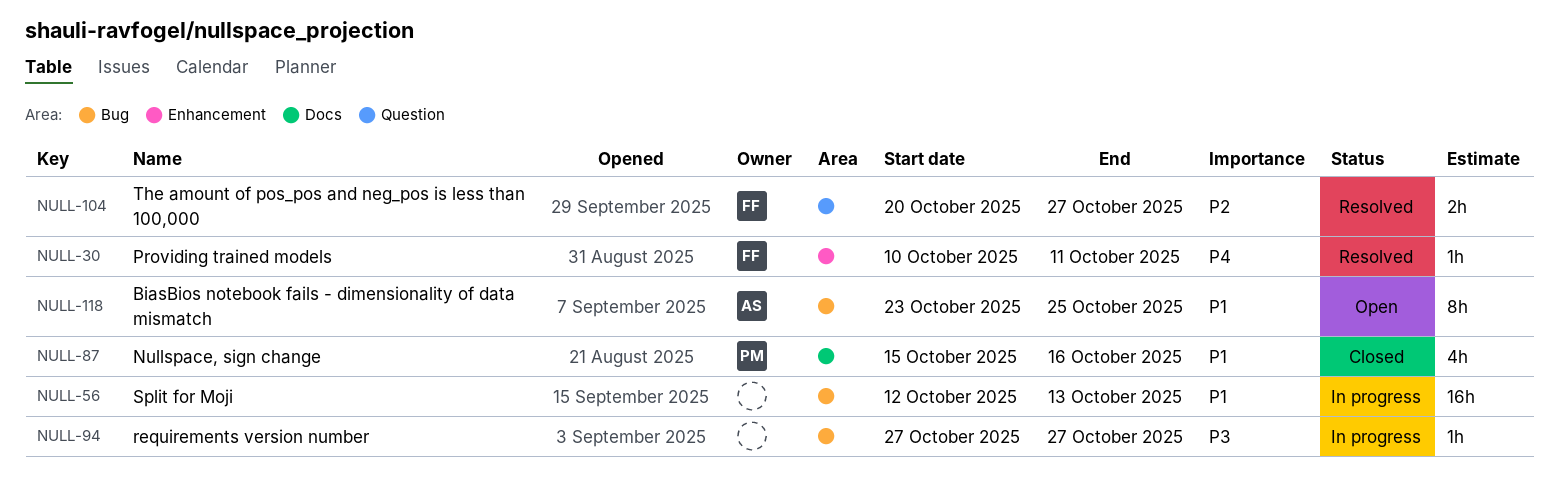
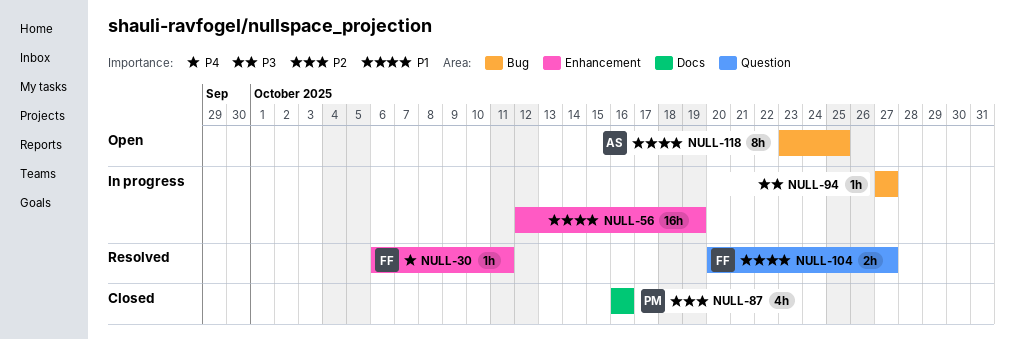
NULL-30, start: Oct 10 -> Oct 6
NULL-56, label: Bug -> Enhancement
NULL-56, due: Oct 13 -> Oct 19
NULL-87, priority: P1 -> P2
NULL-87, start: Oct 15 -> Oct 16
NULL-104, priority: P2 -> P1

